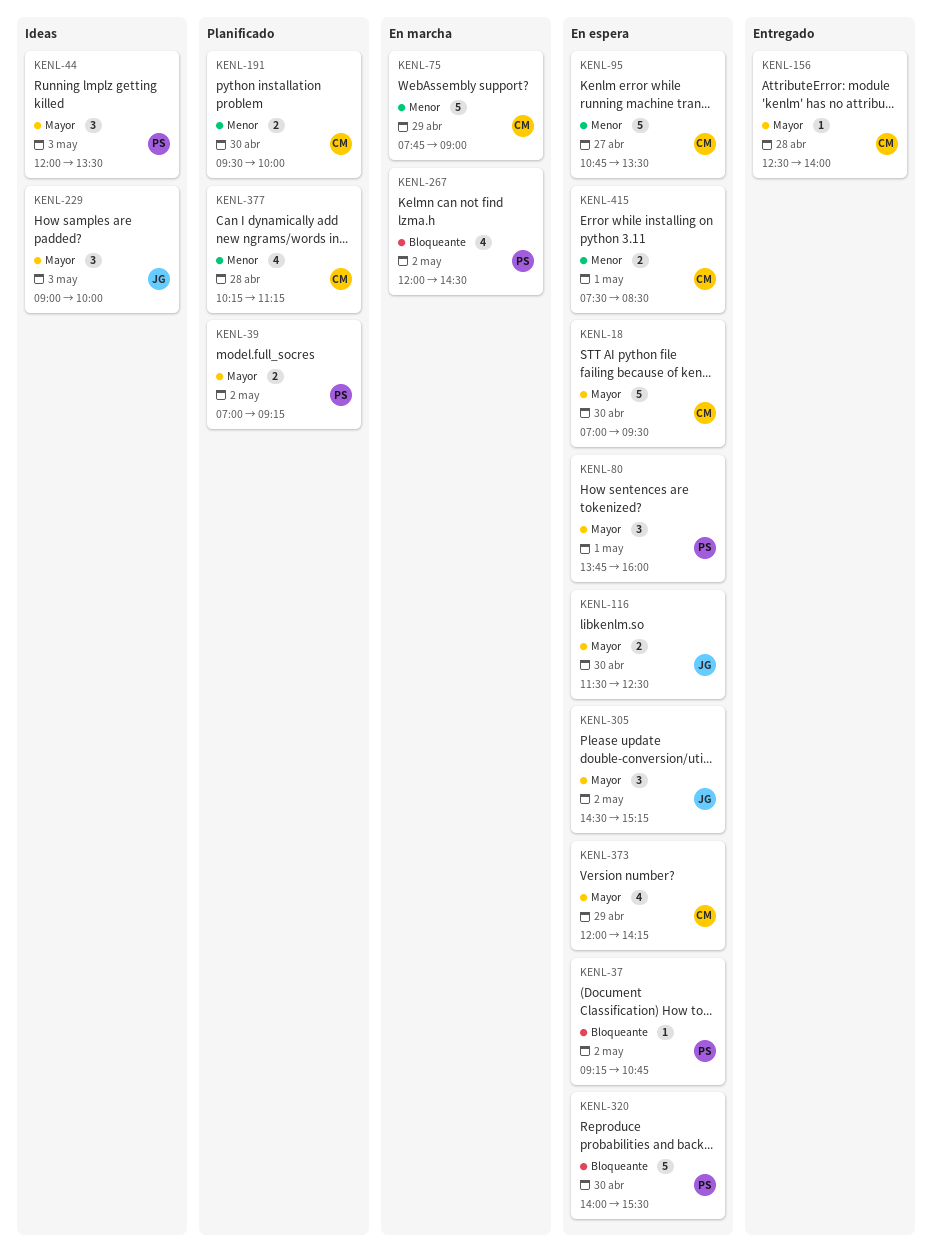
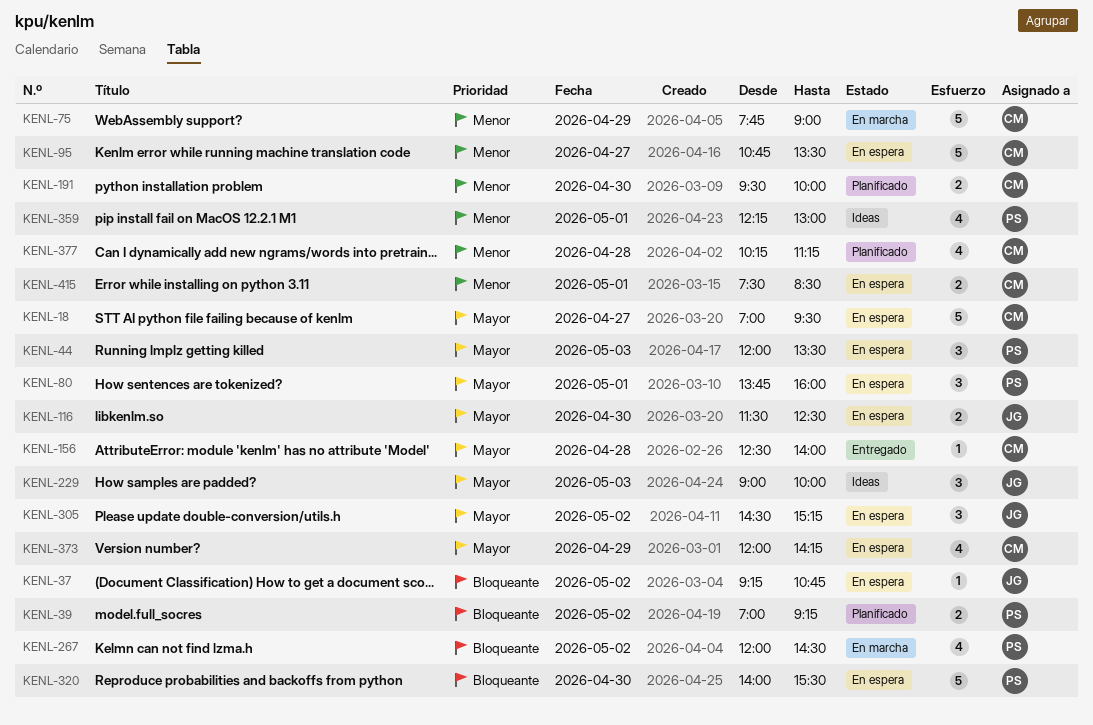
KENL-18, day: Apr 30 -> Apr 27
KENL-37, owner: PS -> JG
KENL-39, priority: Mayor -> Bloqueante
KENL-44, status: Ideas -> En espera
KENL-359: none -> present

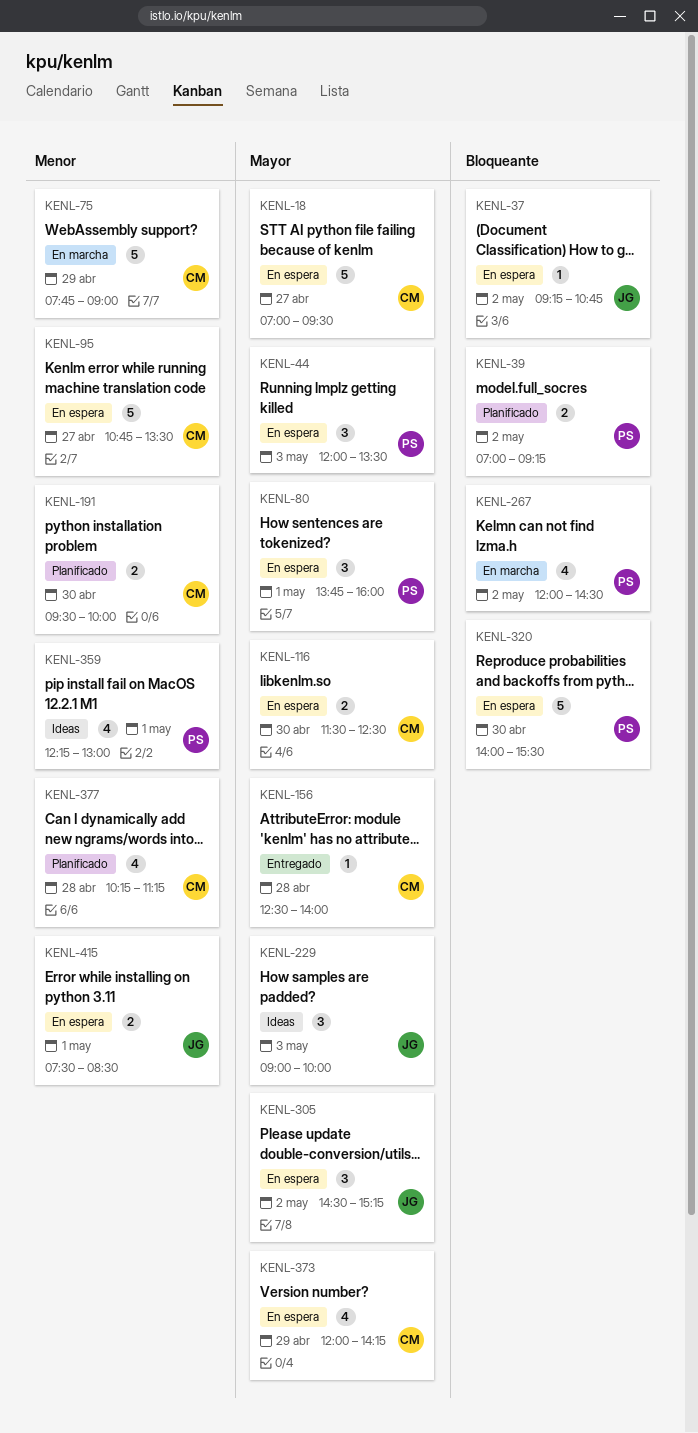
KENL-116, owner: JG -> CM
KENL-415, owner: CM -> JG

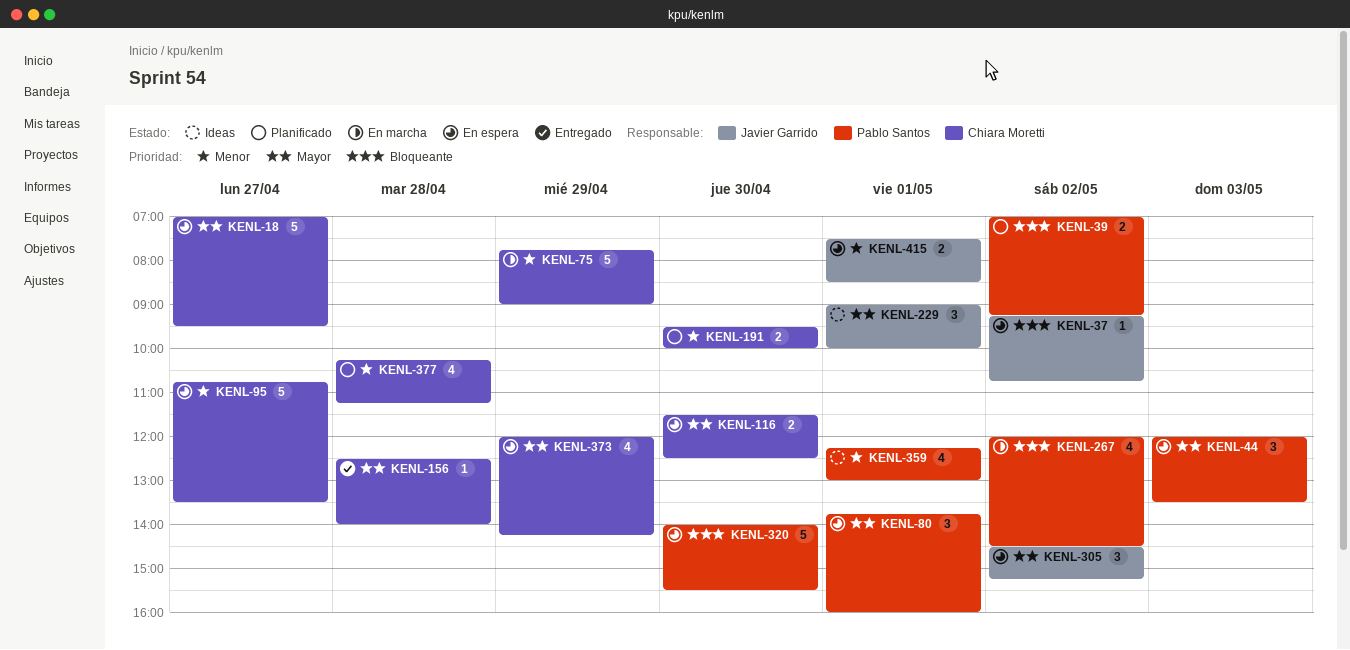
KENL-229, day: May 3 -> May 1

